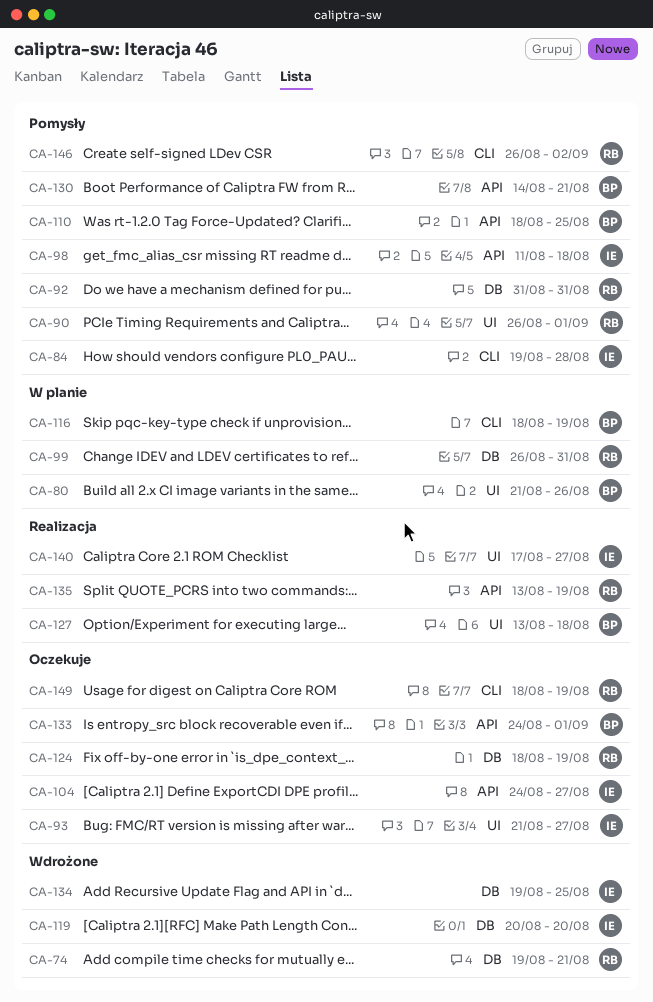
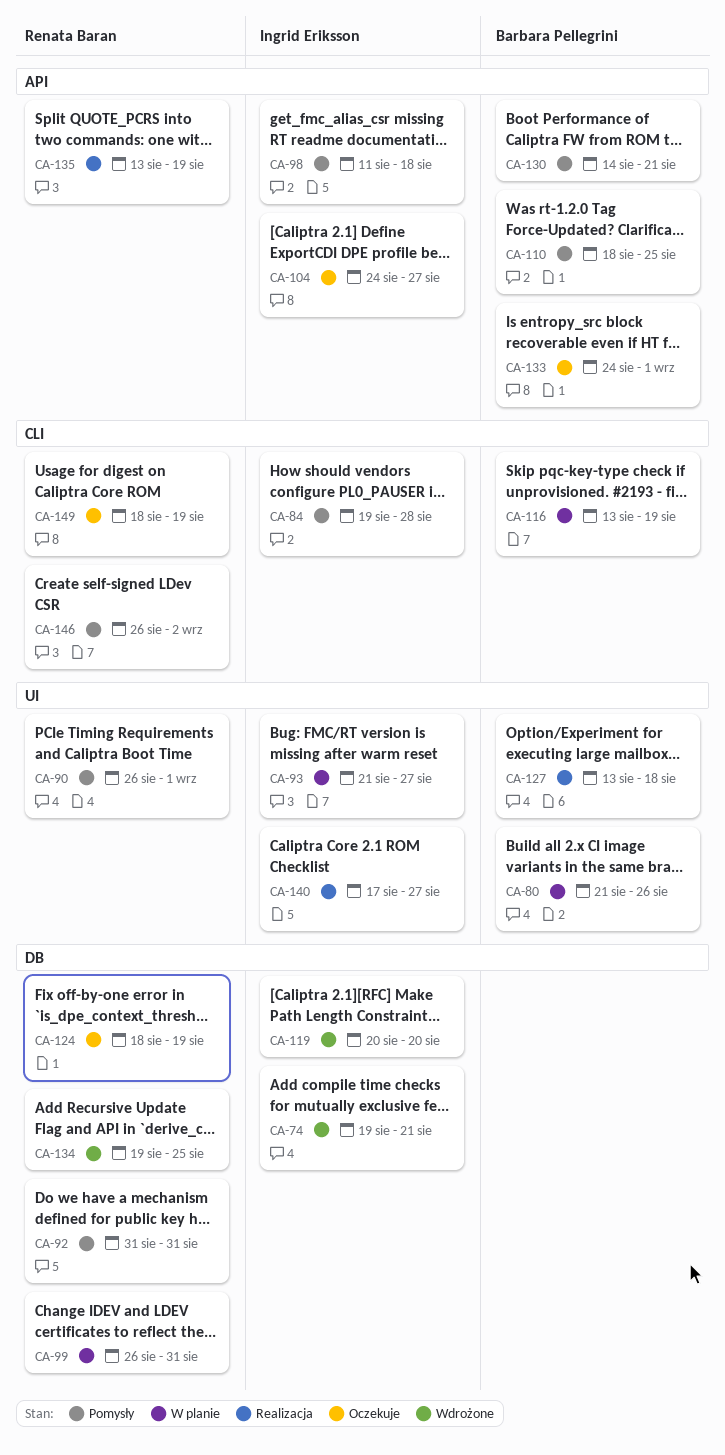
CA-74, owner: Renata Baran -> Ingrid Eriksson
CA-93, status: Oczekuje -> W planie
CA-116, start: Aug 18 -> Aug 13
CA-134, owner: Ingrid Eriksson -> Renata Baran

